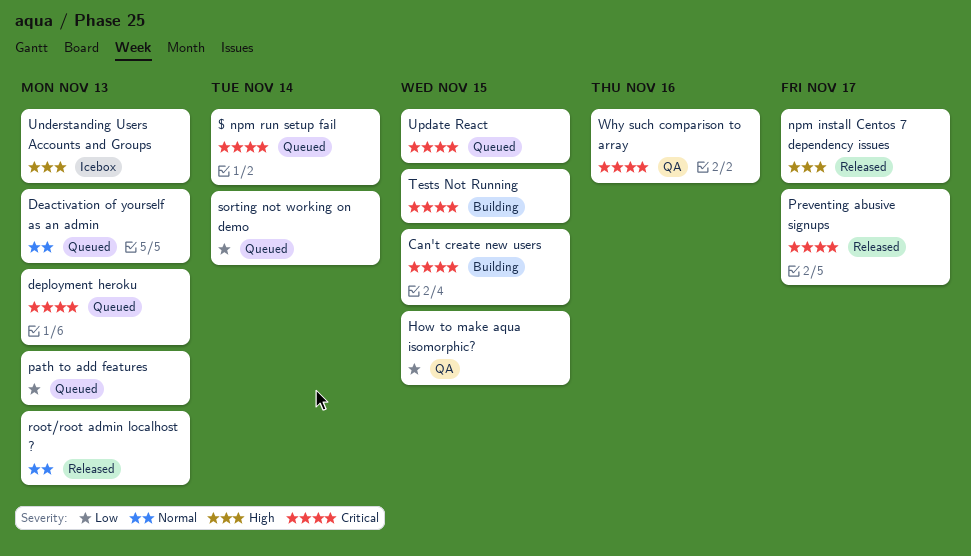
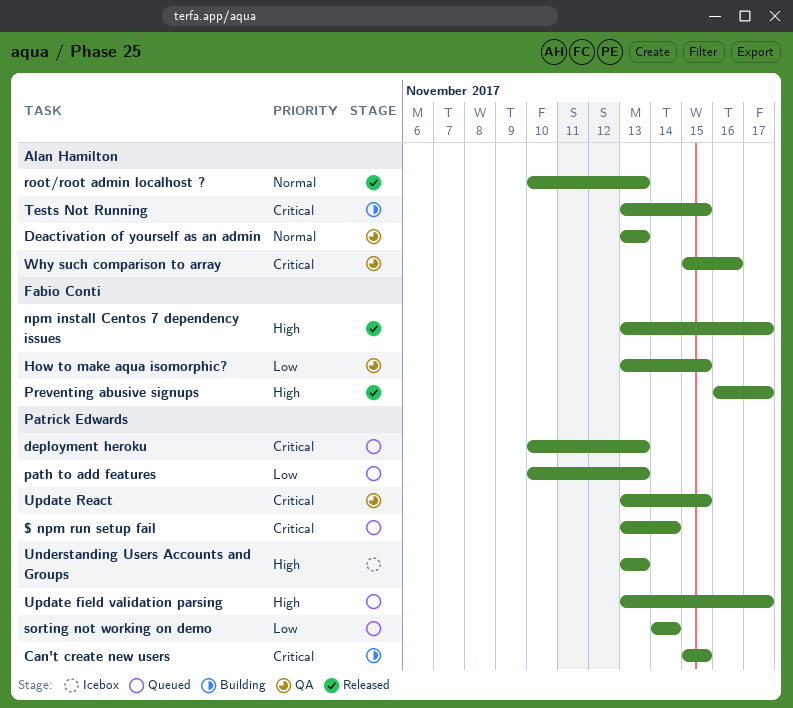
Deactivation of yourself as an admin, status: Queued -> QA
Preventing abusive signups, priority: Critical -> High
Update field validation parsing: none -> present
Update React, status: Queued -> QA

